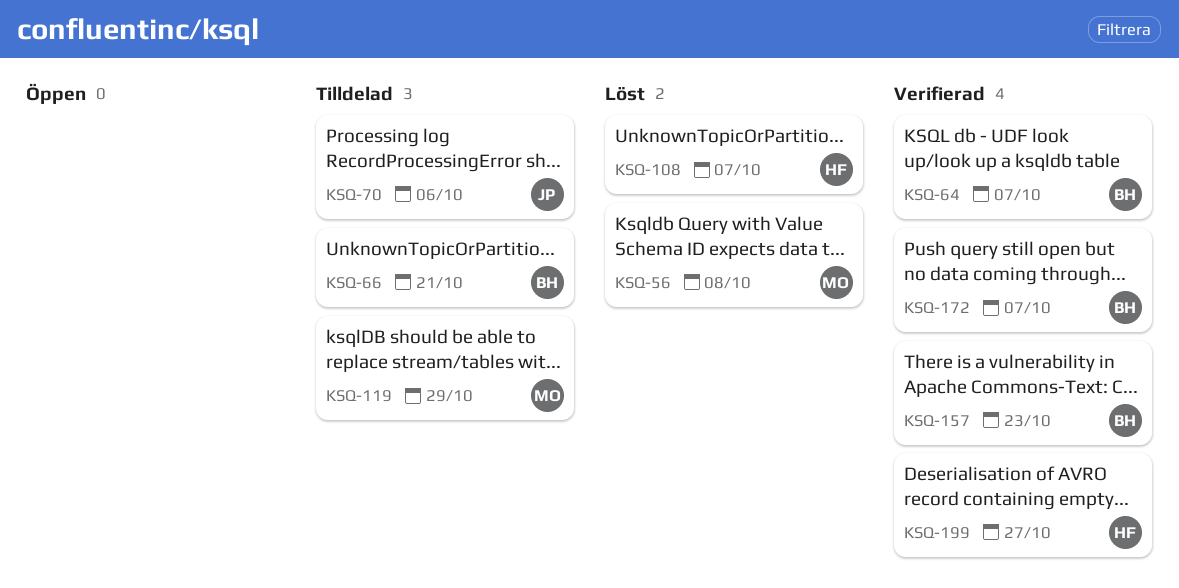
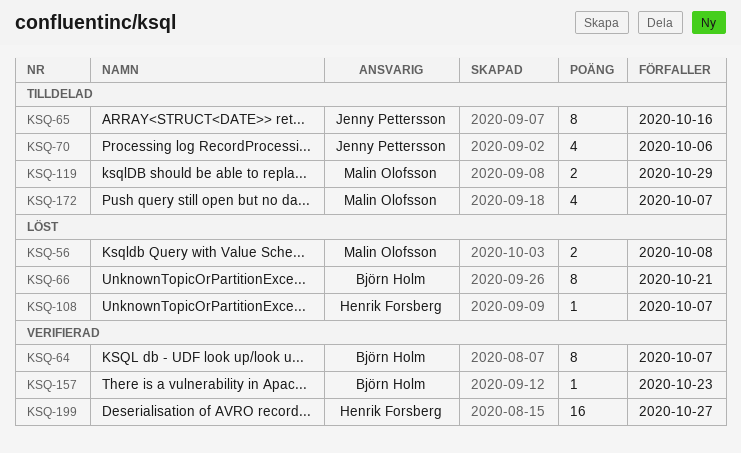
KSQ-65: none -> present
KSQ-66, status: Tilldelad -> Löst
KSQ-172, status: Verifierad -> Tilldelad
KSQ-172, owner: Björn Holm -> Malin Olofsson

